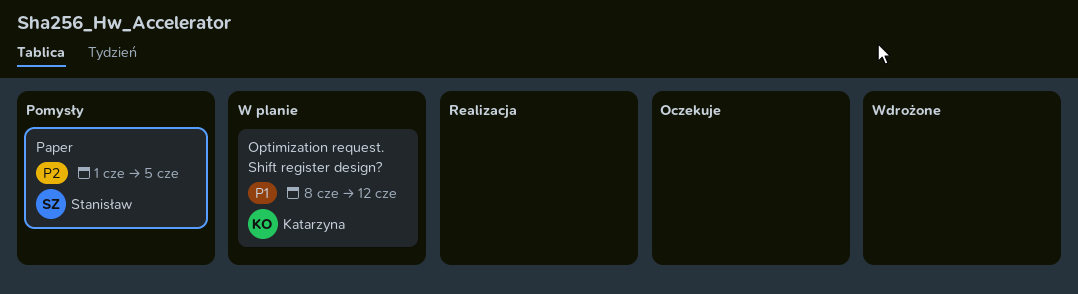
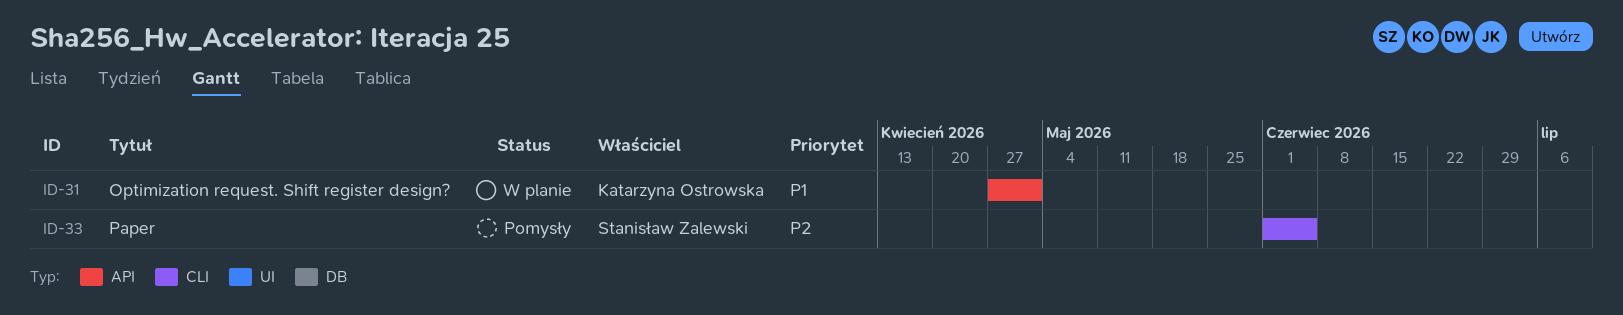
Optimization request. Shift register design?, start: Jun 8 -> Apr 27
Optimization request. Shift register design?, due: Jun 12 -> May 1

